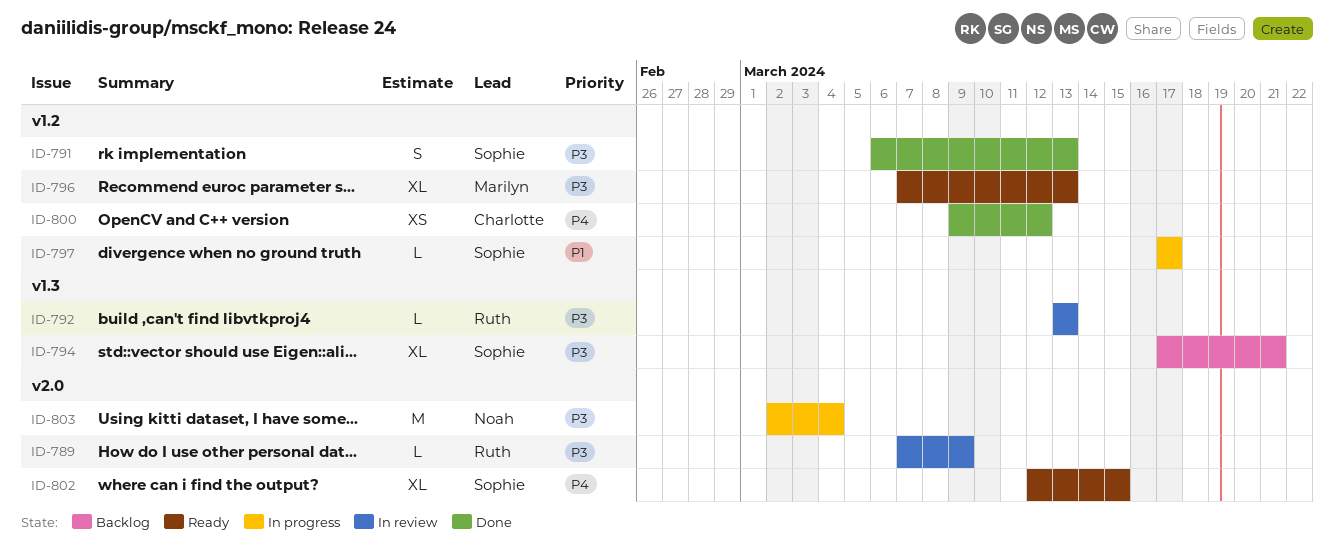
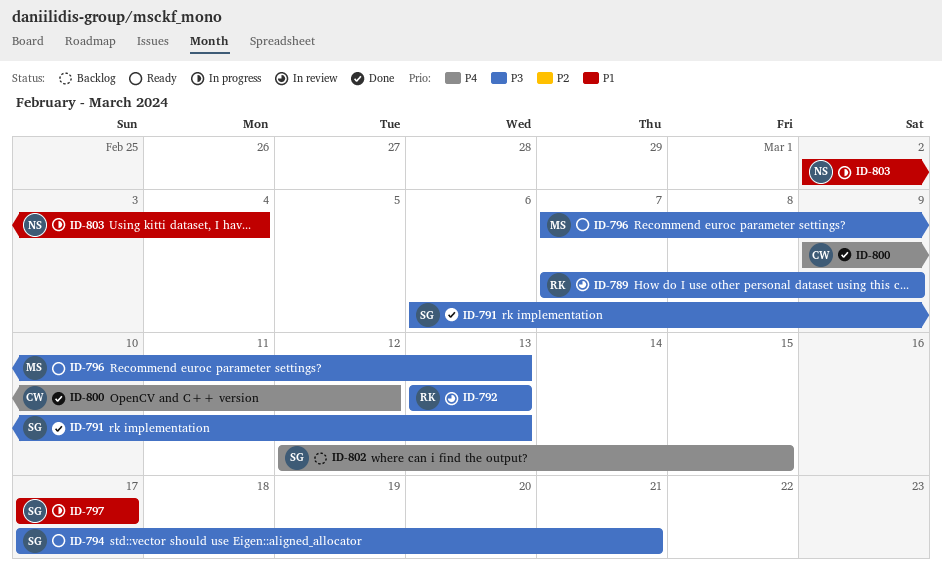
ID-794, status: Backlog -> Ready
ID-802, status: Ready -> Backlog
ID-803, priority: P3 -> P1

